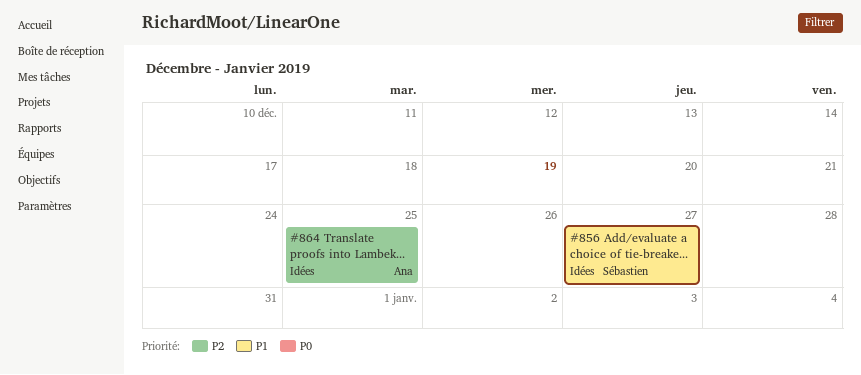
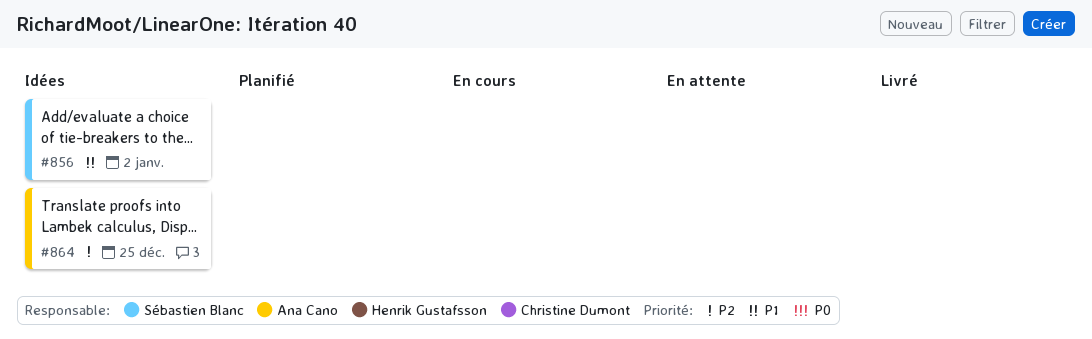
#856, due: Dec 27 -> Jan 2

